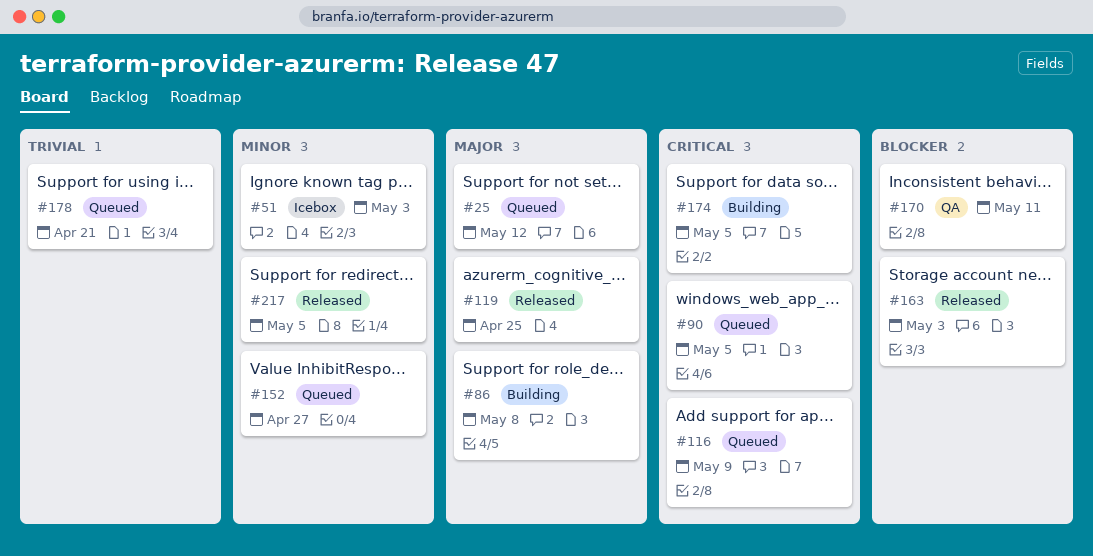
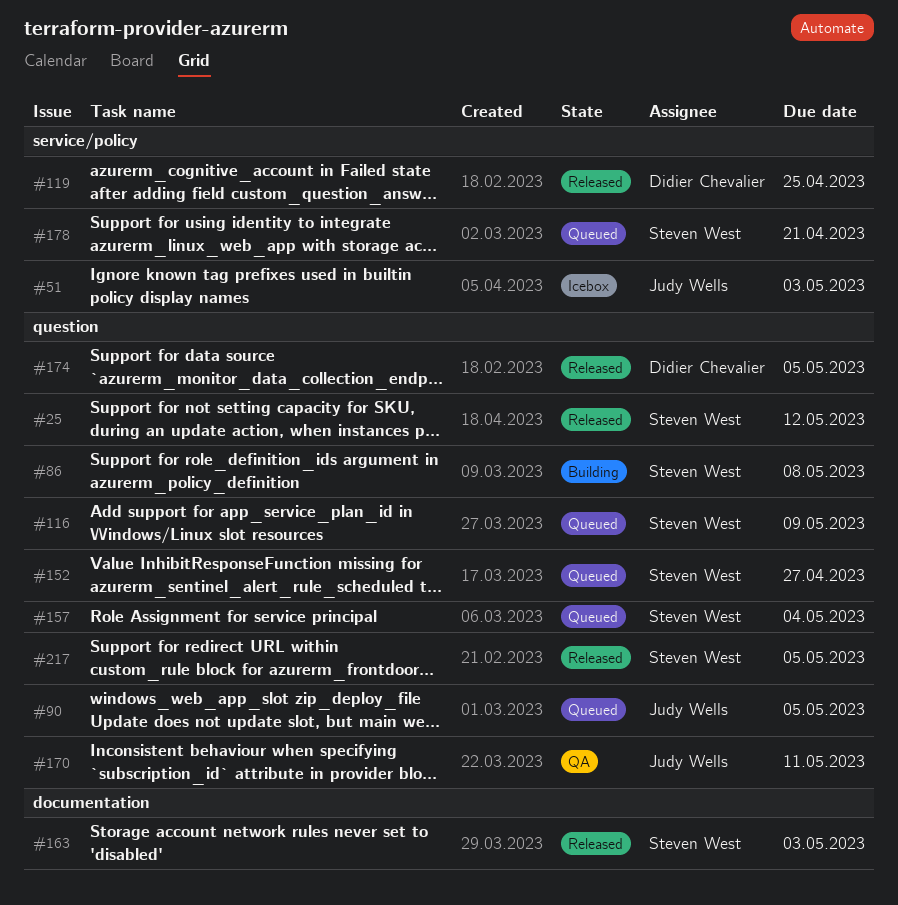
#25, status: Queued -> Released
#157: none -> present
#174, status: Building -> Released

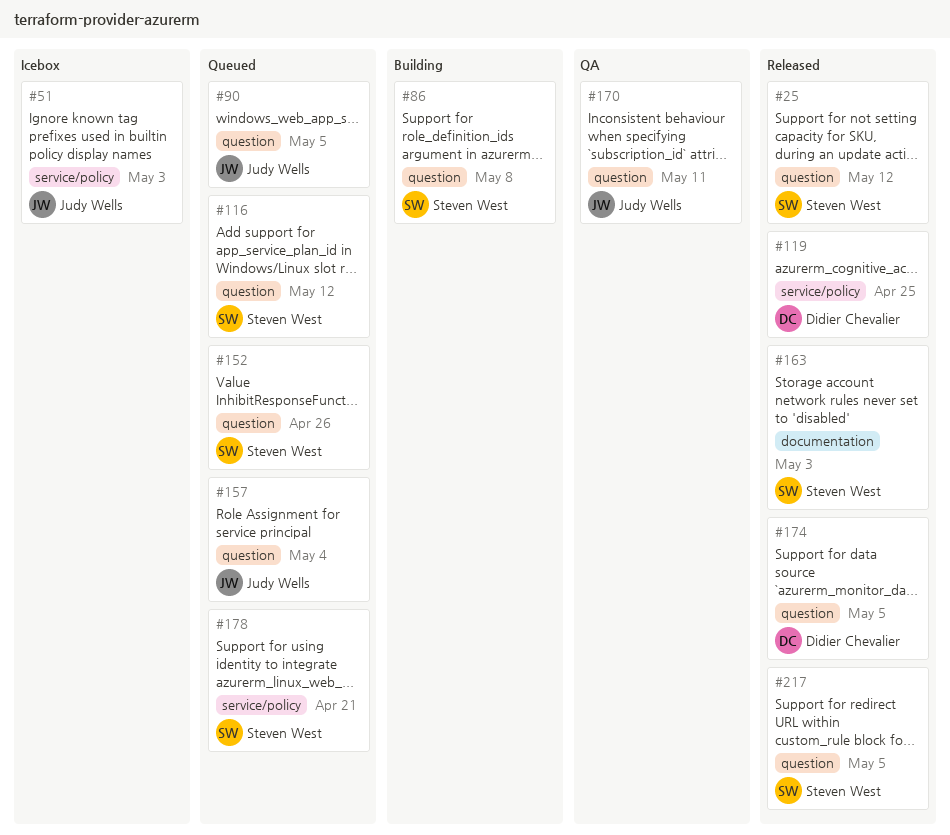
#116, due: May 9 -> May 12
#152, due: Apr 27 -> Apr 26
#157, owner: Steven West -> Judy Wells

